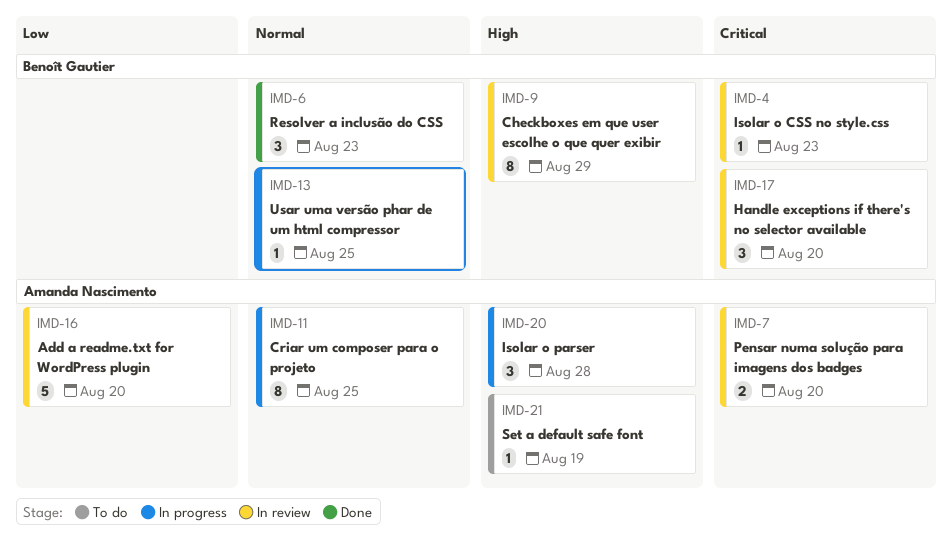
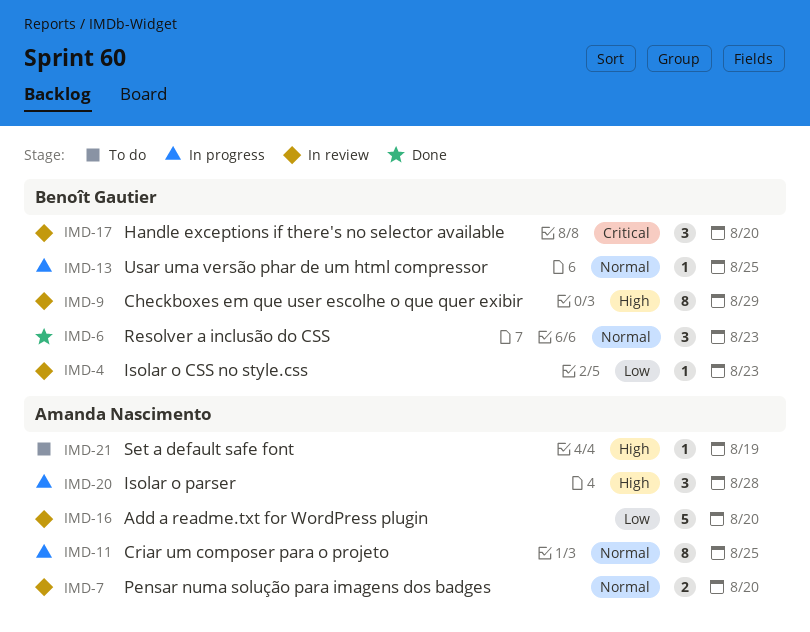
IMD-4, priority: Critical -> Low
IMD-7, priority: Critical -> Normal

